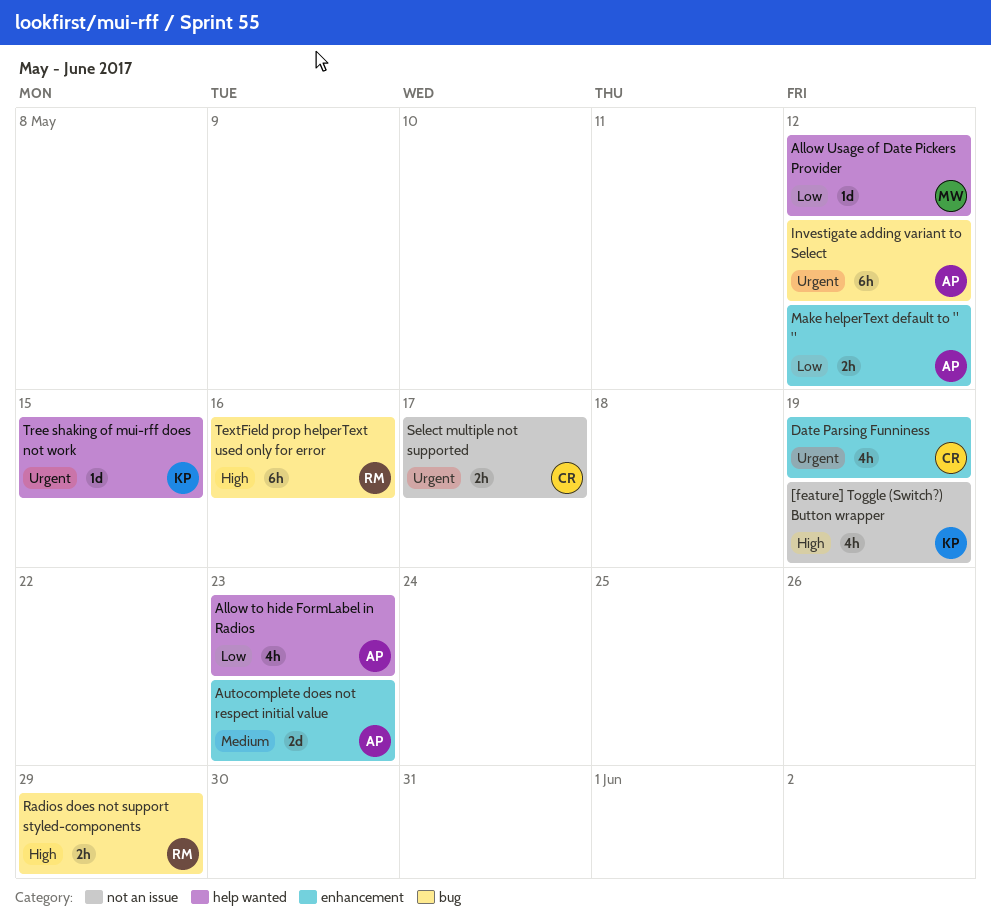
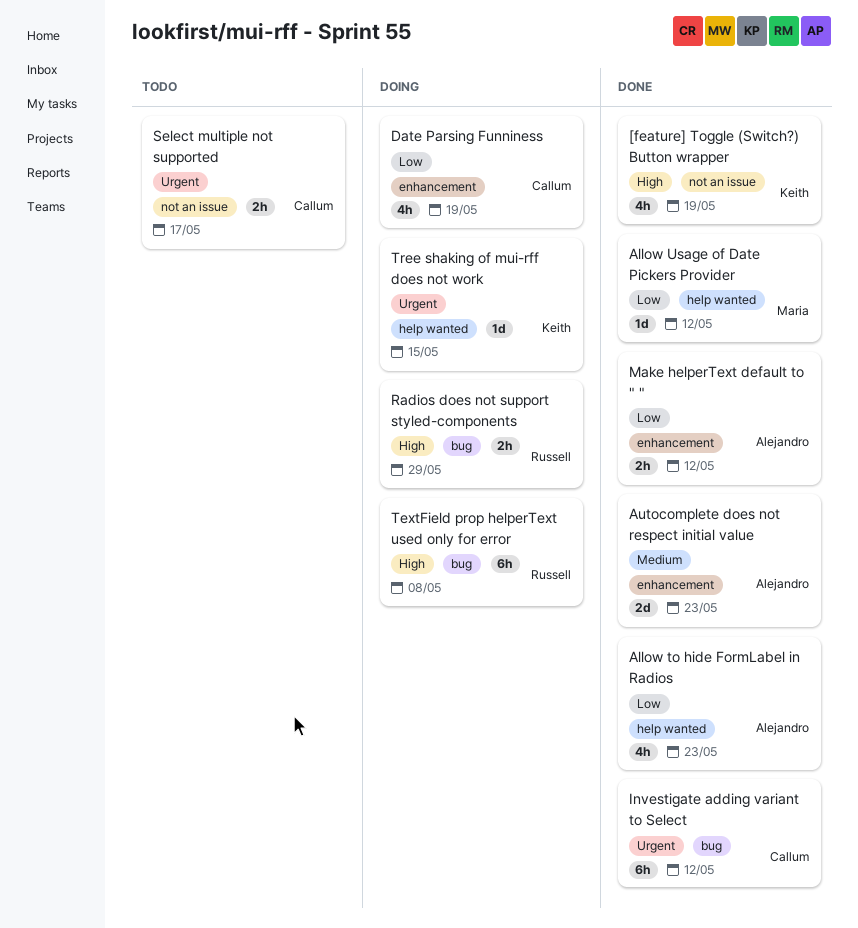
Date Parsing Funniness, priority: Urgent -> Low
Investigate adding variant to Select, owner: Alejandro -> Callum
TextField prop helperText used only for error, due: May 16 -> May 8

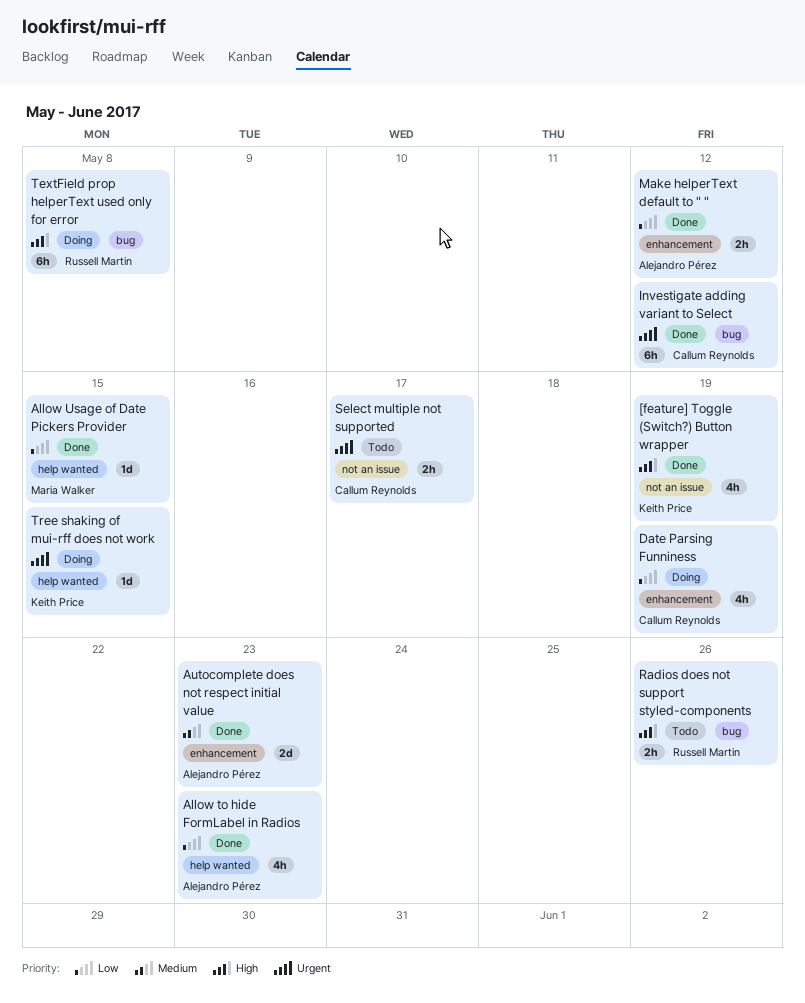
Allow Usage of Date Pickers Provider, due: May 12 -> May 15
Radios does not support styled-components, status: Doing -> Todo
Radios does not support styled-components, due: May 29 -> May 26

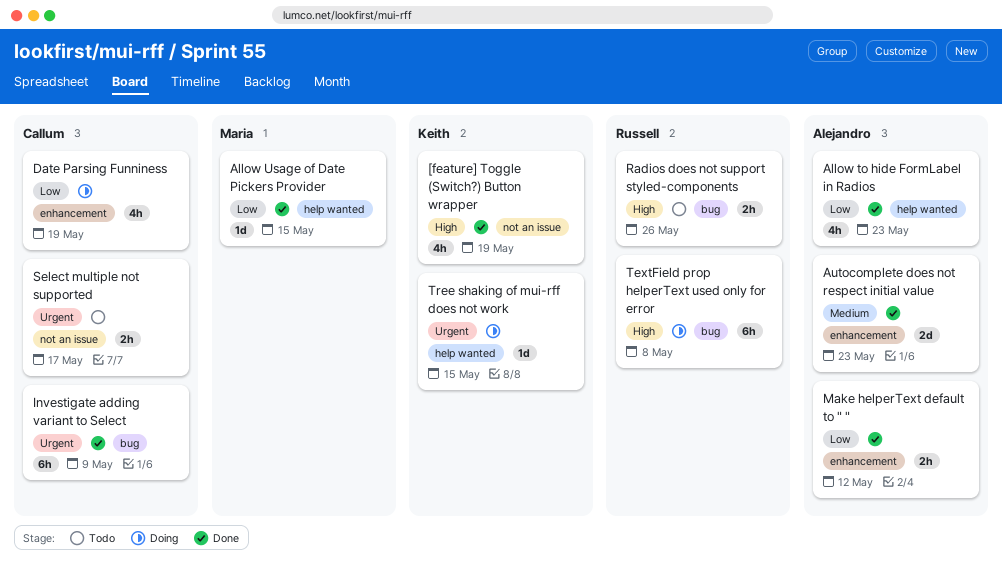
Investigate adding variant to Select, due: May 12 -> May 9

